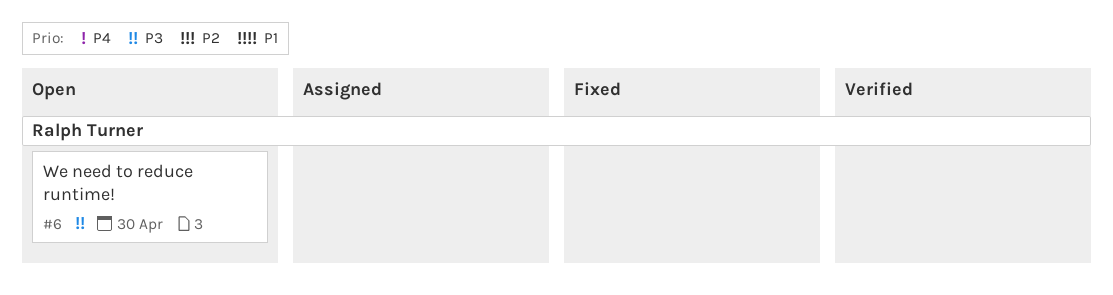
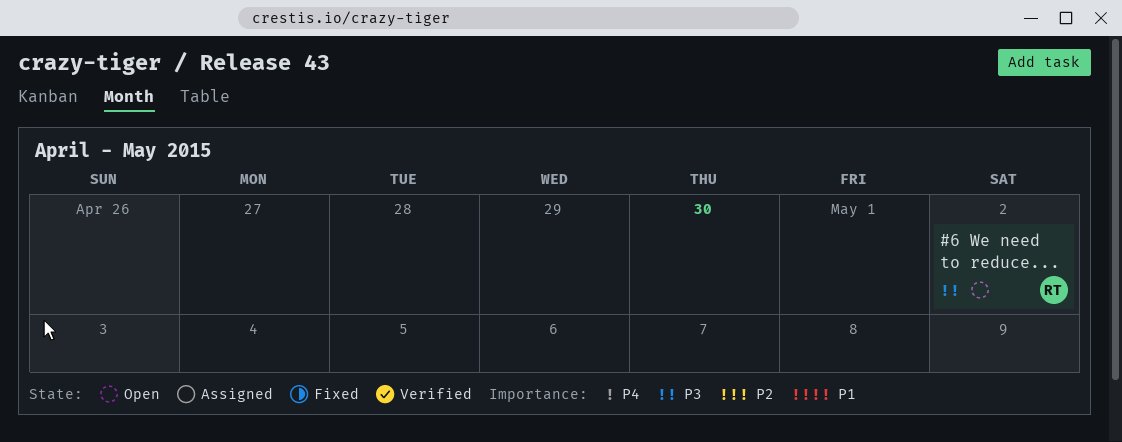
#6, due: Apr 30 -> May 2

